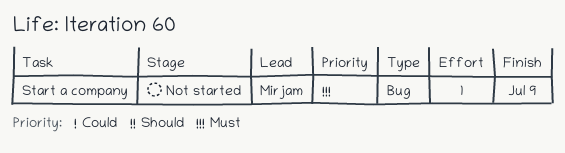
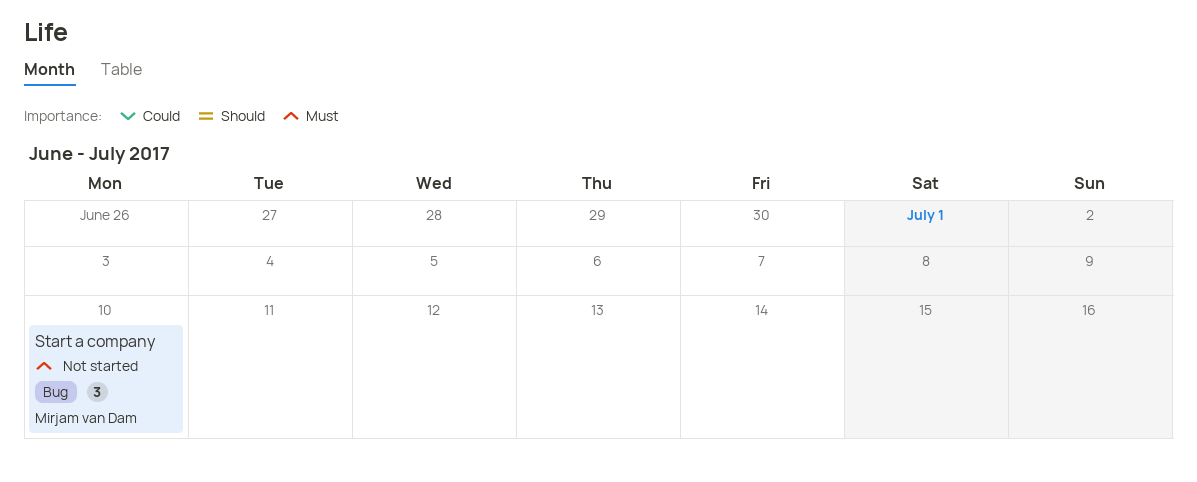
Start a company, estimate: 1 -> 3
Start a company, due: Jul 9 -> Jul 10

